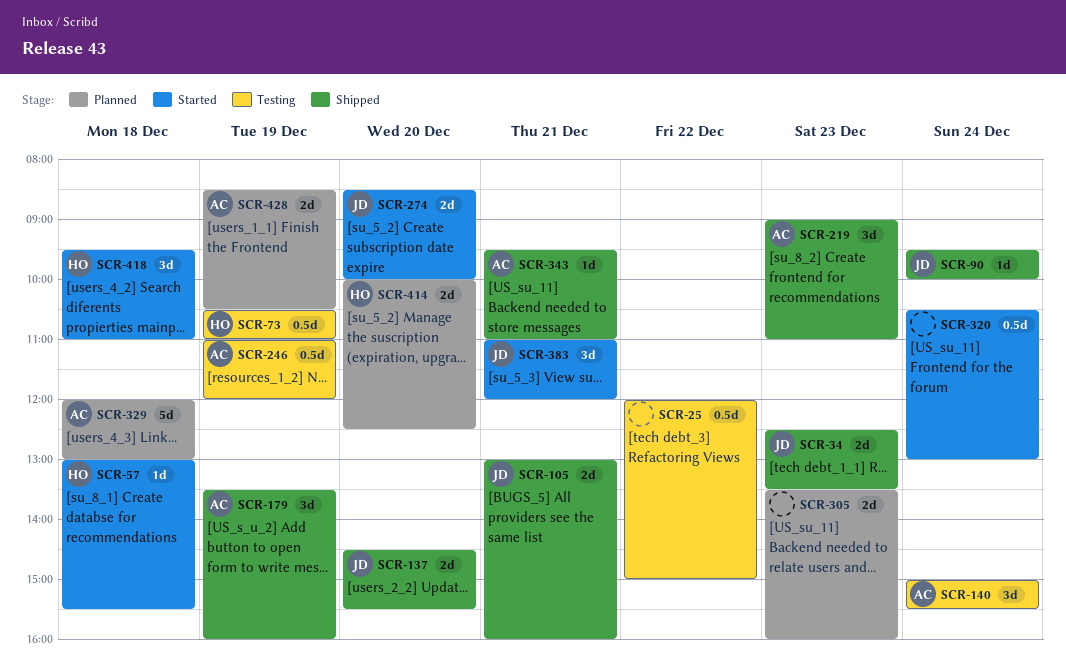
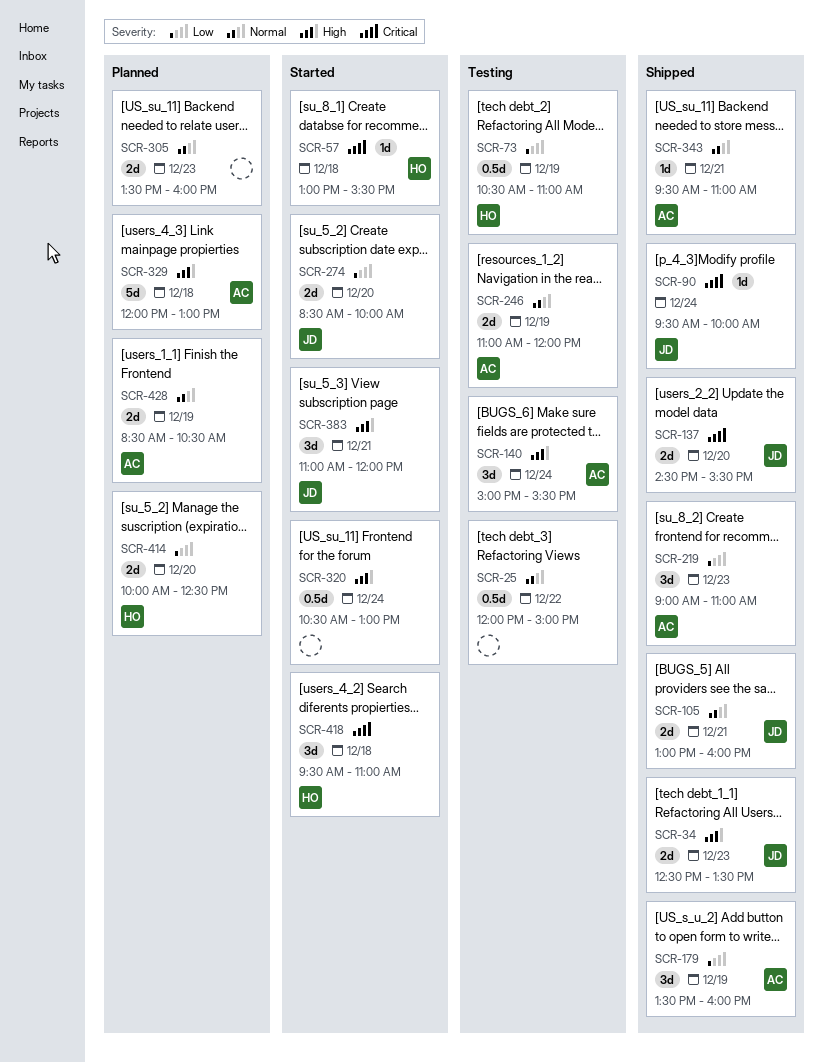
SCR-246, estimate: 0.5d -> 2d

